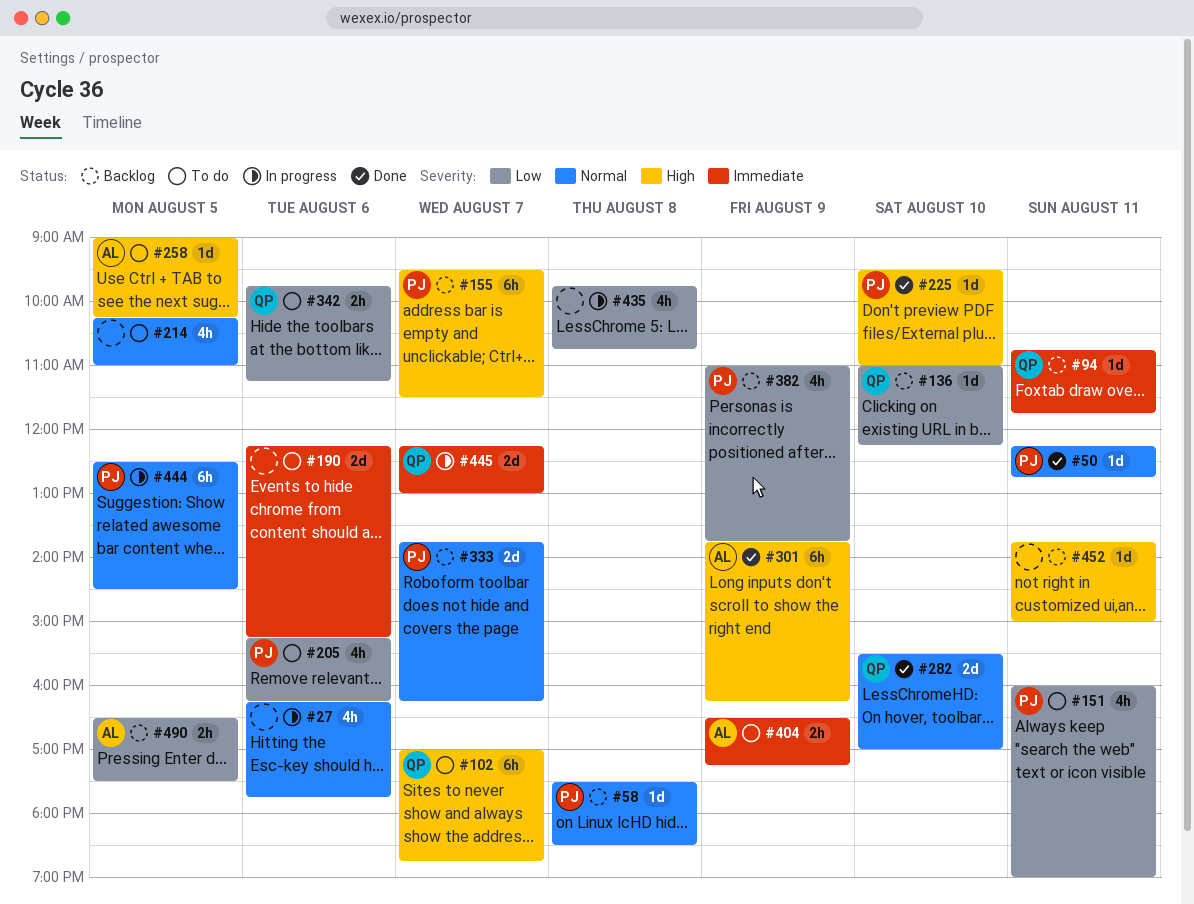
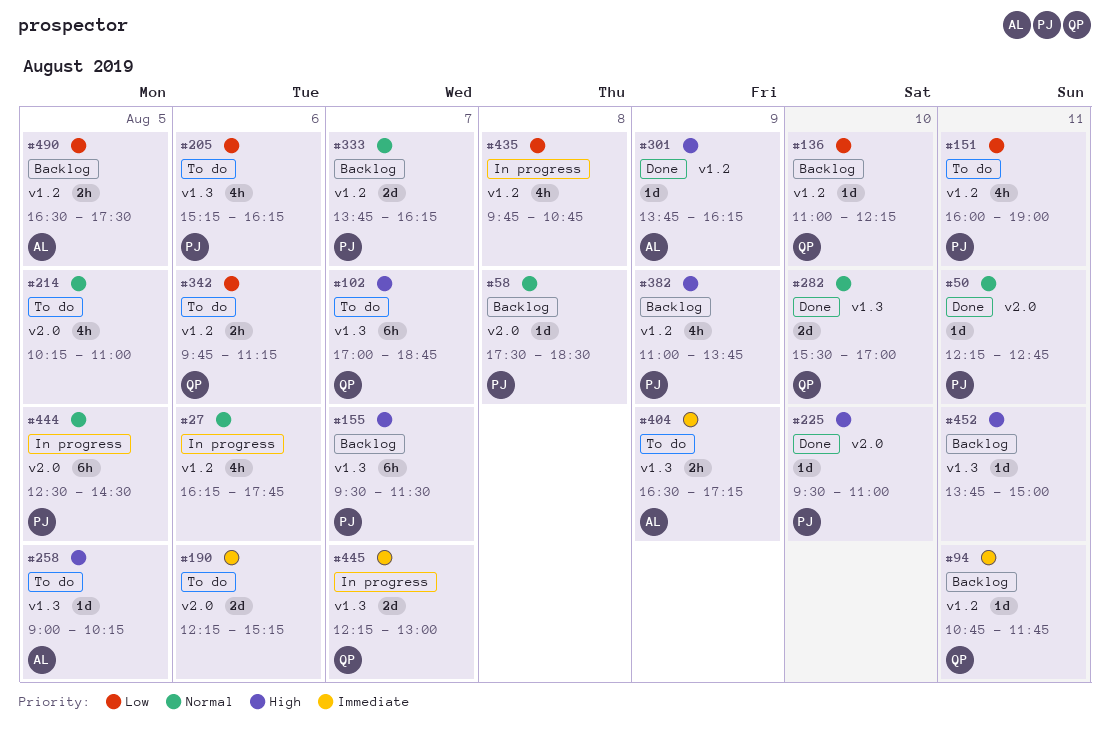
#301, estimate: 6h -> 1d
#382, priority: Low -> High

